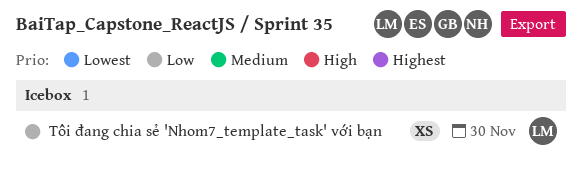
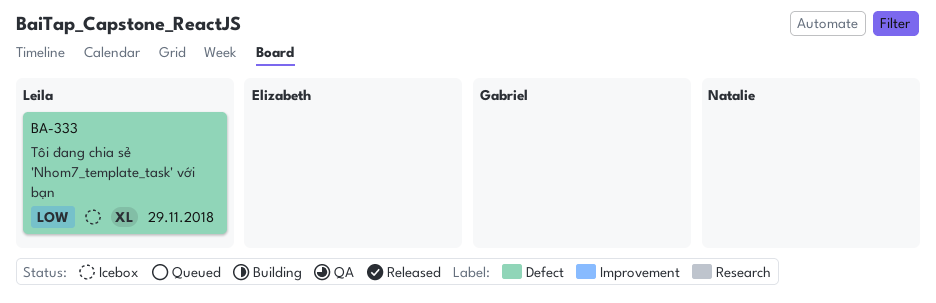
Tôi đang chia sẻ 'Nhom7_template_task' với bạn, estimate: XS -> XL
Tôi đang chia sẻ 'Nhom7_template_task' với bạn, due: Nov 30 -> Nov 29

